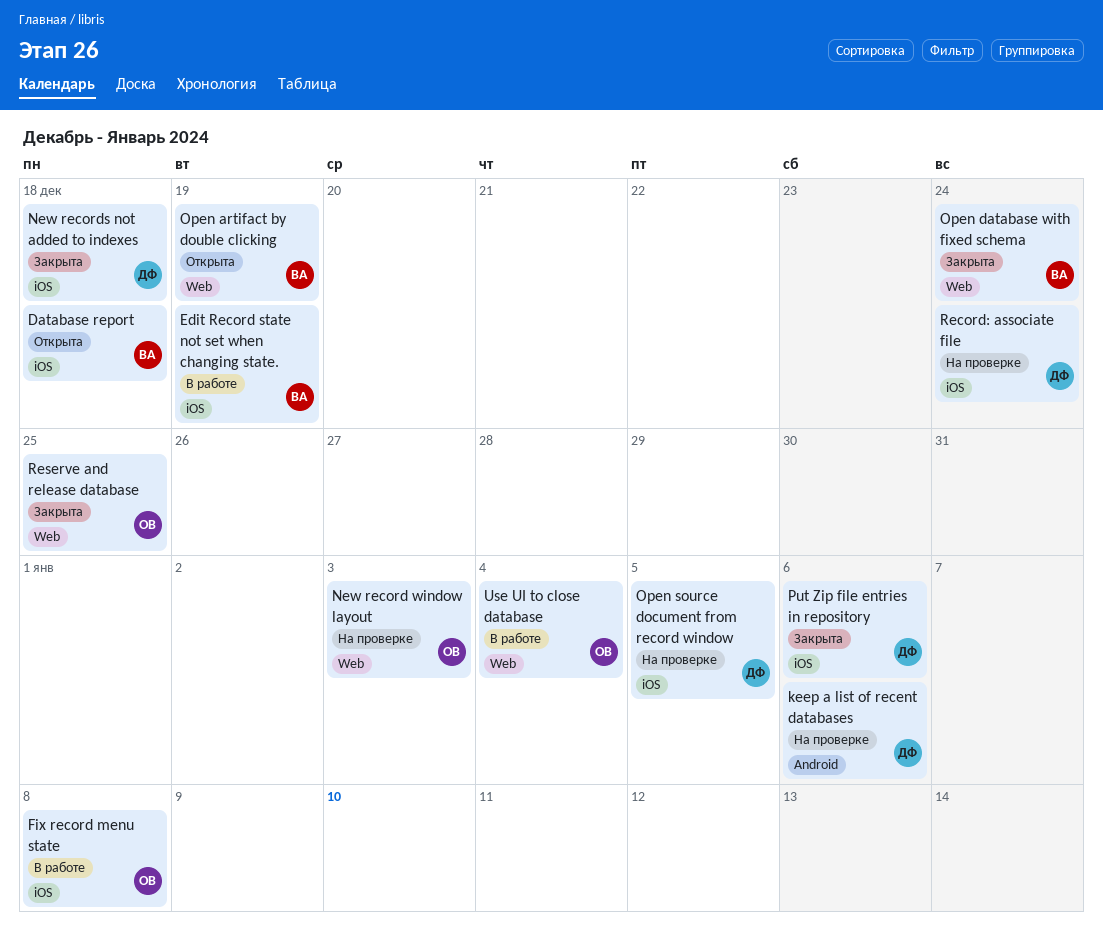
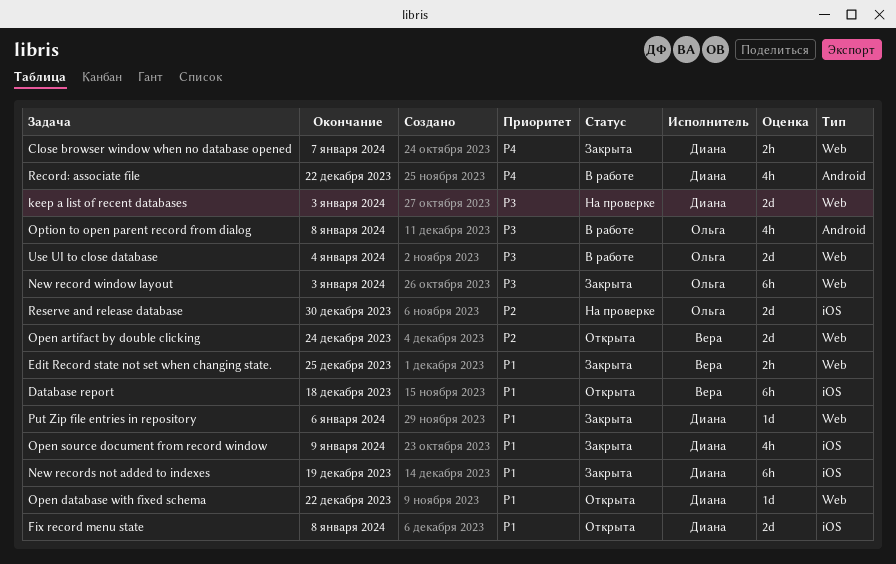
Close browser window when no database opened: none -> present
Edit Record state not set when changing state., status: В работе -> Закрыта
Edit Record state not set when changing state., label: iOS -> Web
Edit Record state not set when changing state., due: Dec 19 -> Dec 25
Fix record menu state, status: В работе -> Открыта
Fix record menu state, owner: Ольга -> Диана
keep a list of recent databases, label: Android -> Web
keep a list of recent databases, due: Jan 6 -> Jan 3
New record window layout, status: На проверке -> Закрыта
New records not added to indexes, due: Dec 18 -> Dec 19
Open artifact by double clicking, due: Dec 19 -> Dec 24
Open database with fixed schema, status: Закрыта -> Открыта
Open database with fixed schema, owner: Вера -> Диана
Open database with fixed schema, due: Dec 24 -> Dec 22
Open source document from record window, status: На проверке -> Закрыта
Open source document from record window, due: Jan 5 -> Jan 9
Option to open parent record from dialog: none -> present
Put Zip file entries in repository, label: iOS -> Web
Record: associate file, status: На проверке -> В работе
Record: associate file, label: iOS -> Android
Record: associate file, due: Dec 24 -> Dec 22
Reserve and release database, status: Закрыта -> На проверке
Reserve and release database, label: Web -> iOS
Reserve and release database, due: Dec 25 -> Dec 30

